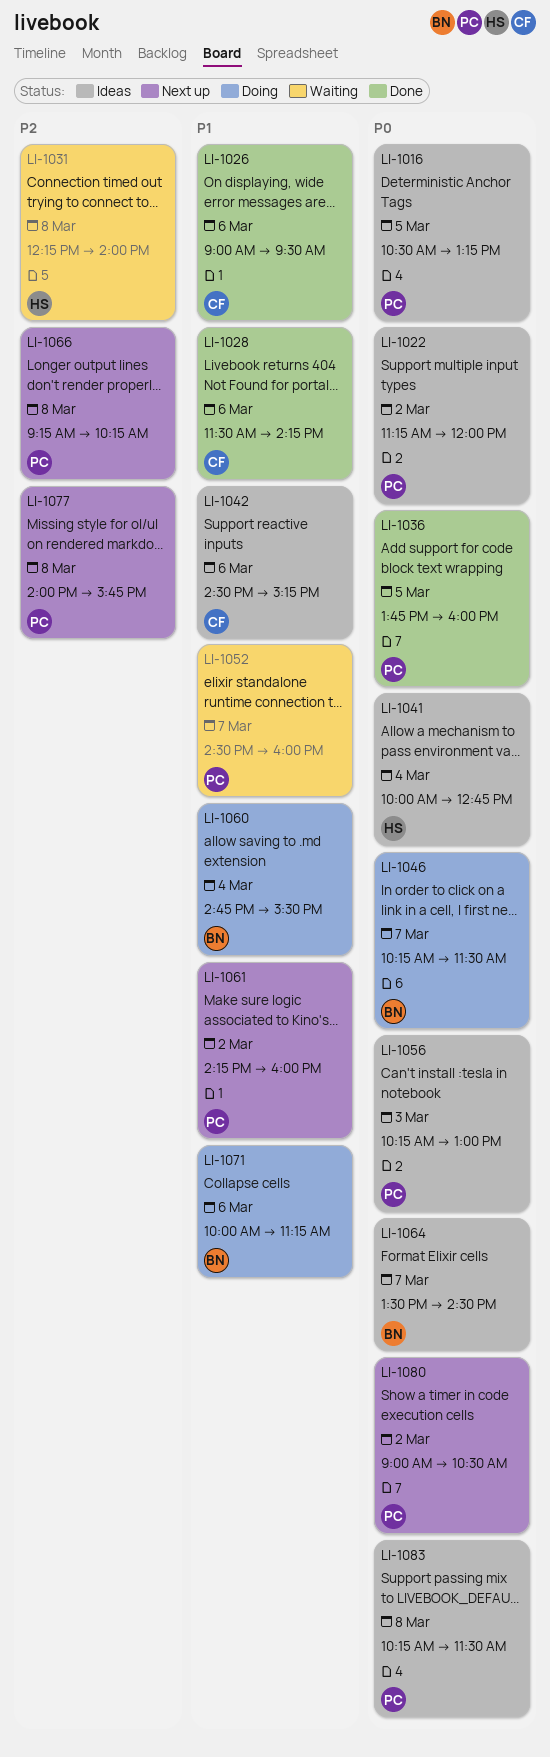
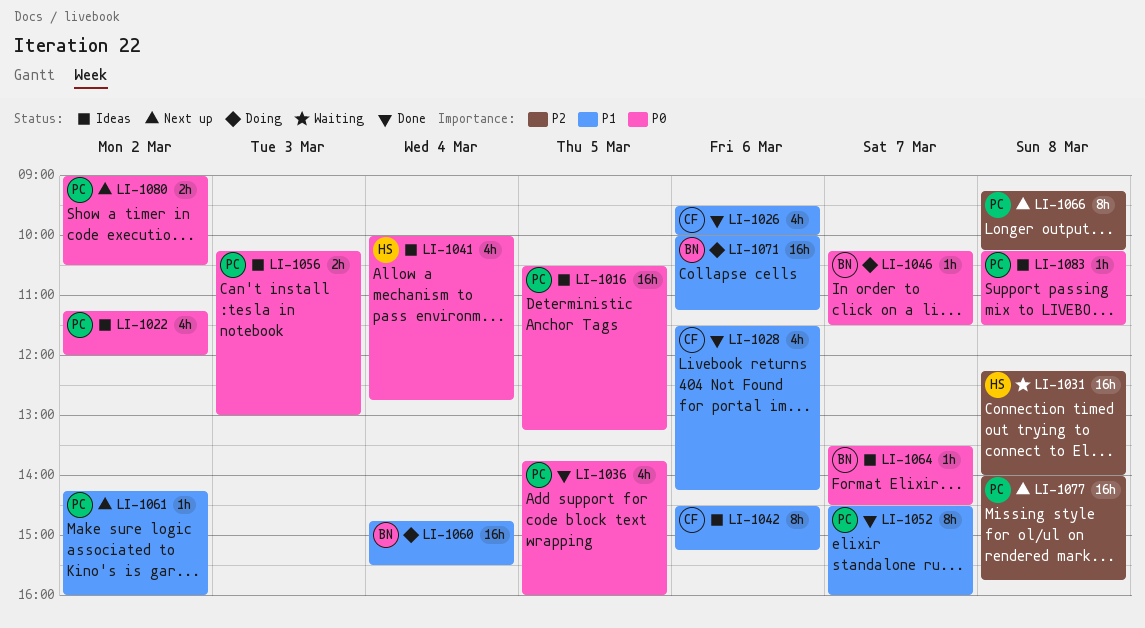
LI-1026, begins: 09:00 -> 09:30
LI-1026, ends: 09:30 -> 10:00
LI-1052, status: Waiting -> Done

